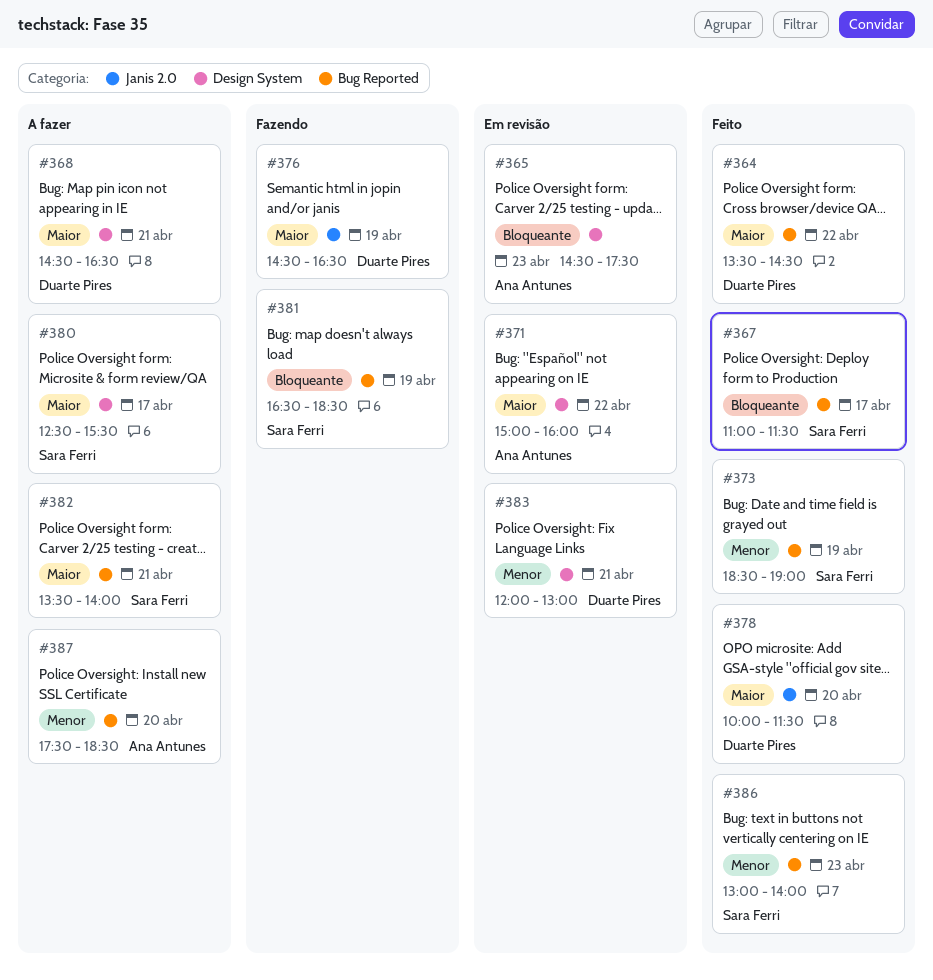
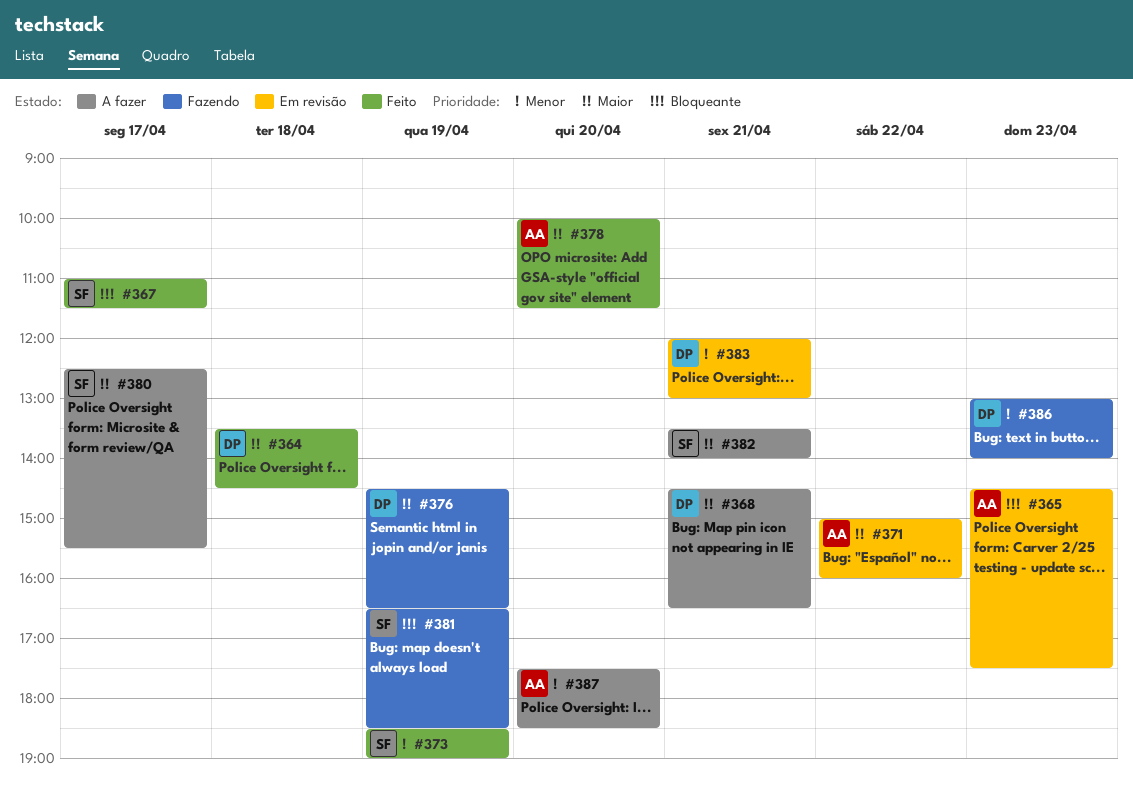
#364, day: Apr 22 -> Apr 18
#378, owner: Duarte Pires -> Ana Antunes
#386, status: Feito -> Fazendo
#386, owner: Sara Ferri -> Duarte Pires

